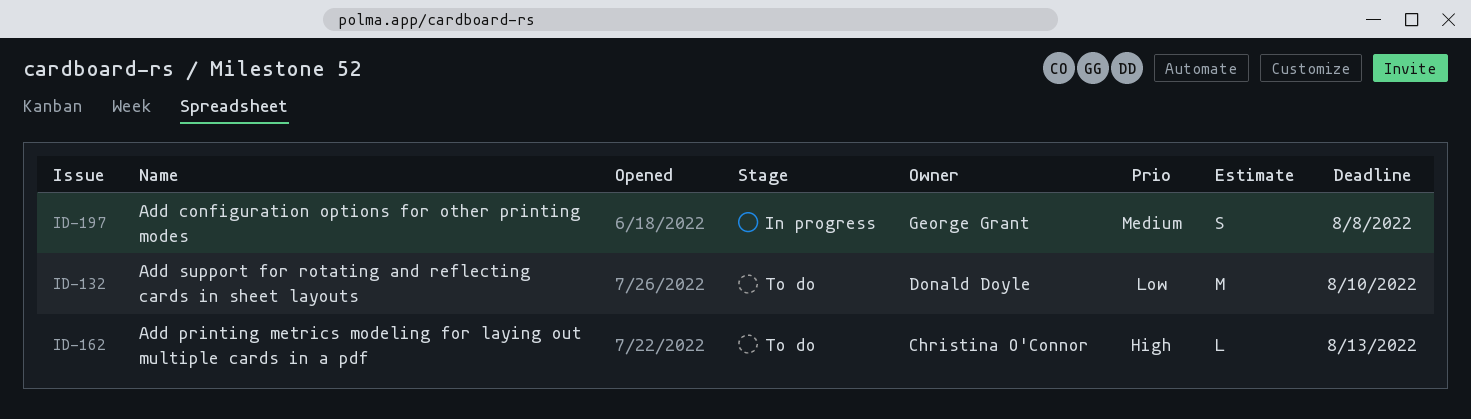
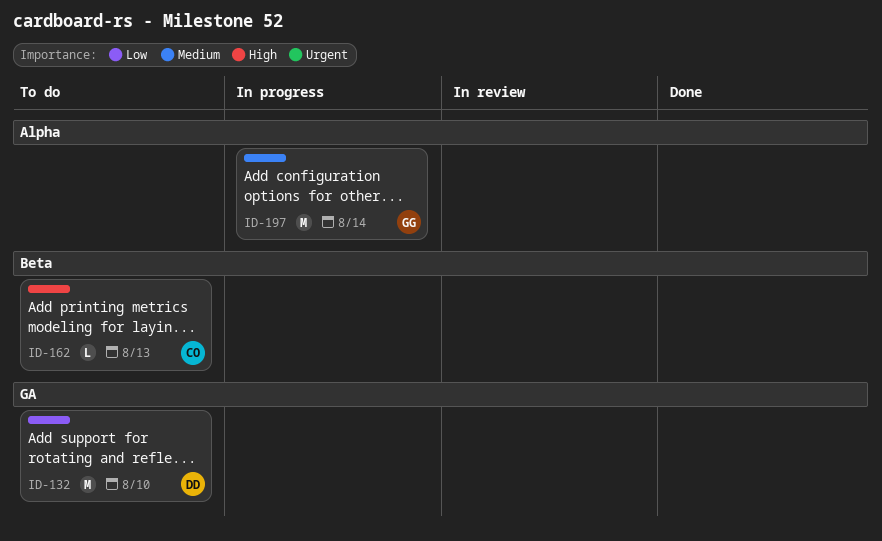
ID-197, estimate: S -> M
ID-197, due: Aug 8 -> Aug 14

